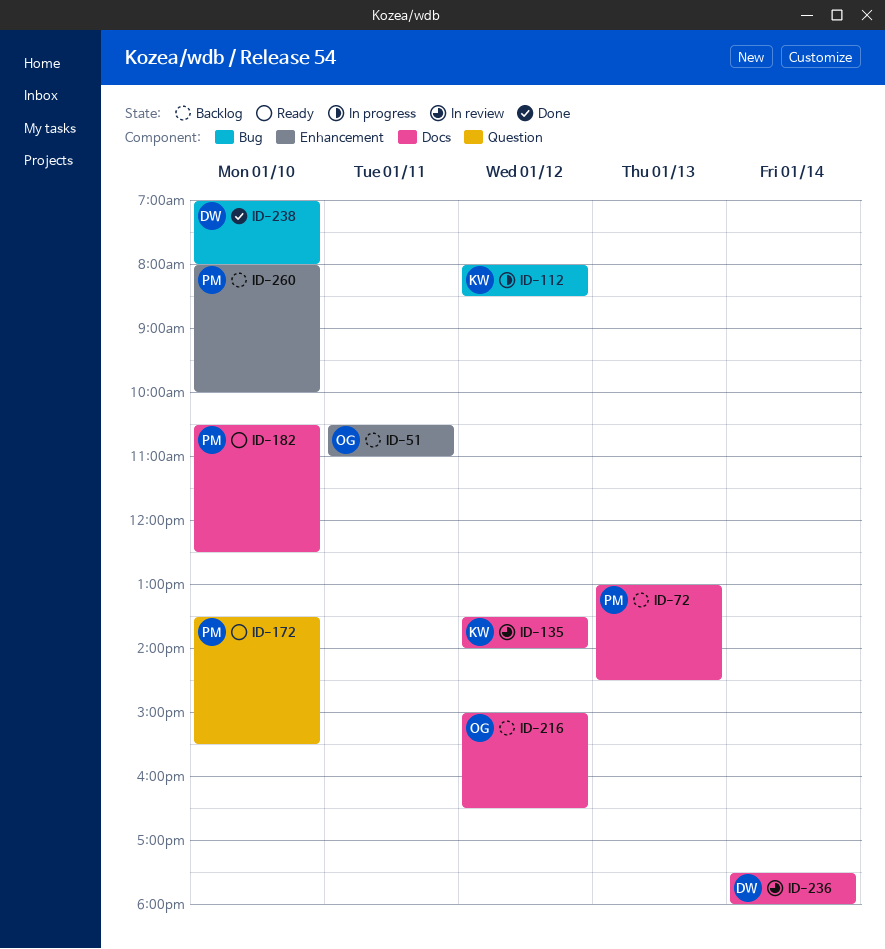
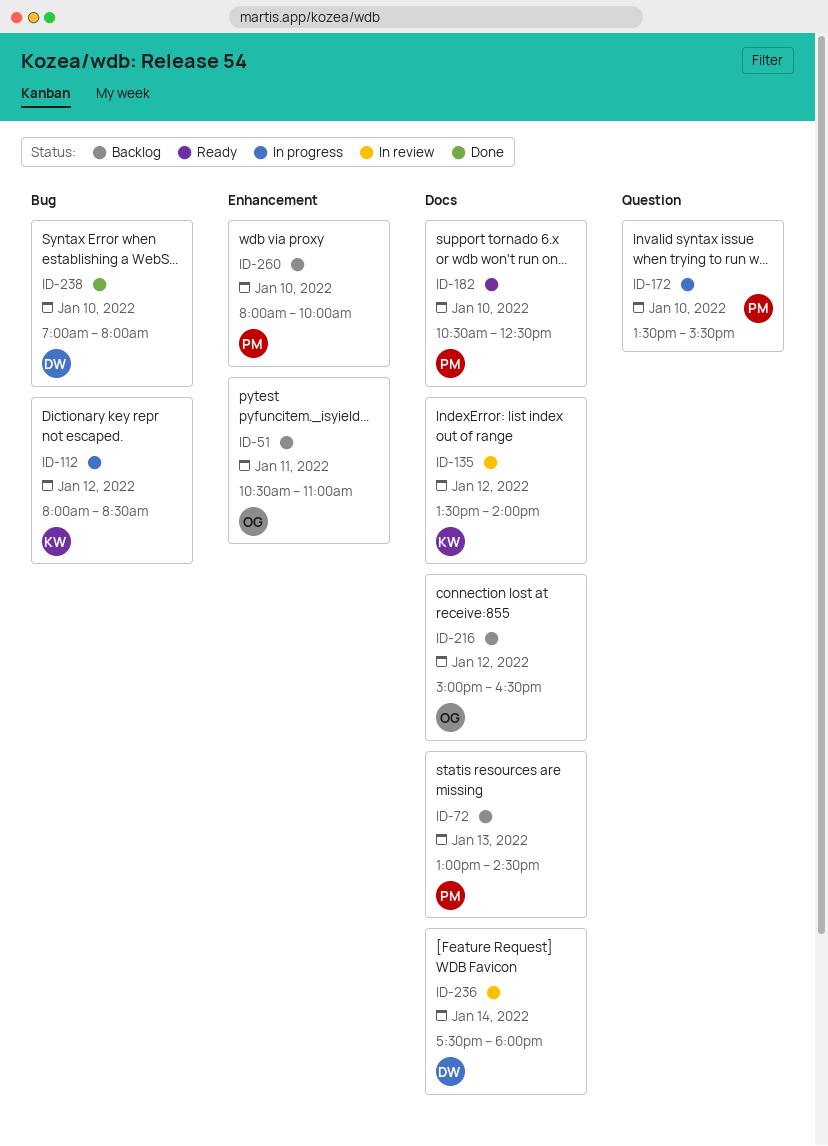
ID-172, status: Ready -> In progress

